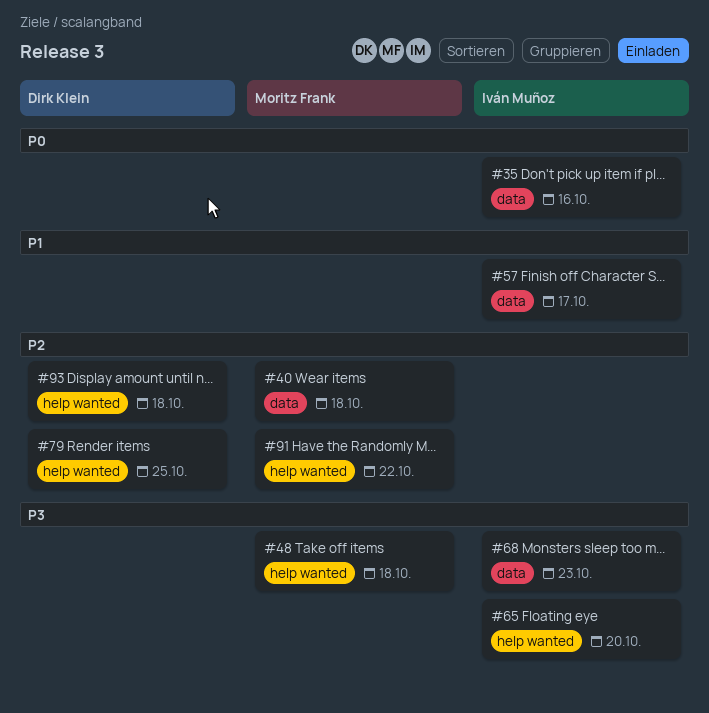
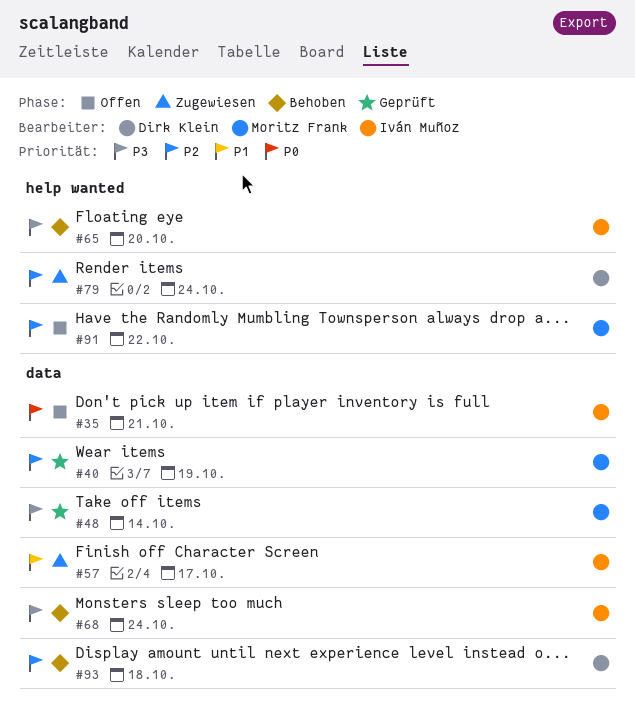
#35, due: Oct 16 -> Oct 21
#40, due: Oct 18 -> Oct 19
#48, label: help wanted -> data
#48, due: Oct 18 -> Oct 14
#68, due: Oct 23 -> Oct 24
#79, due: Oct 25 -> Oct 24
#93, label: help wanted -> data

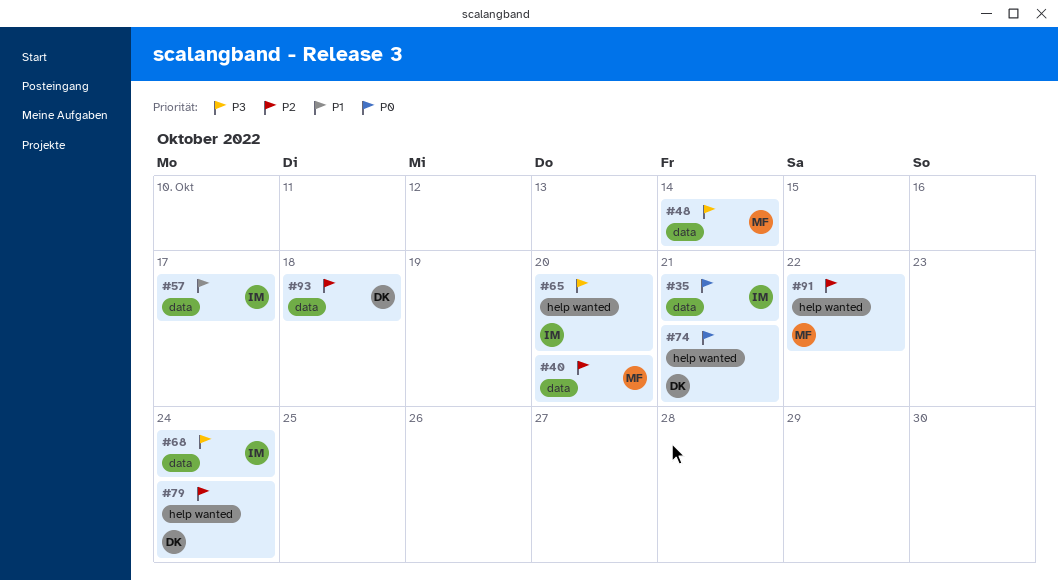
#40, due: Oct 19 -> Oct 20
#74: none -> present

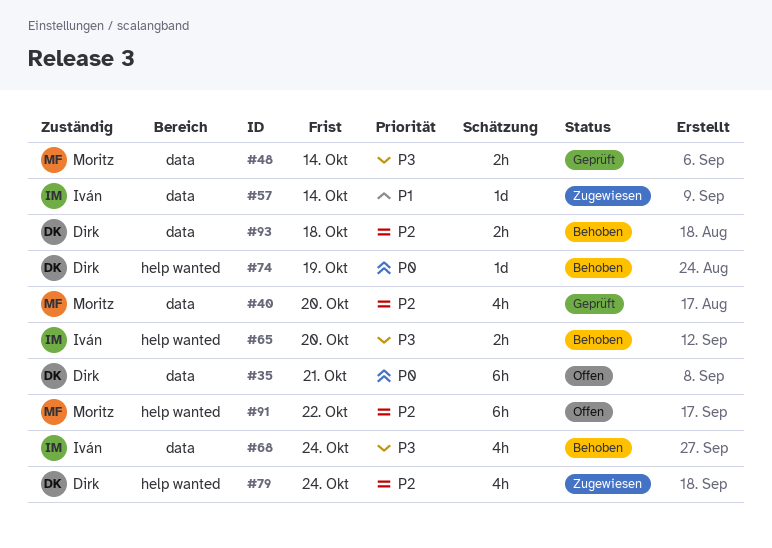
#35, owner: Iván -> Dirk
#57, due: Oct 17 -> Oct 14
#74, due: Oct 21 -> Oct 19

